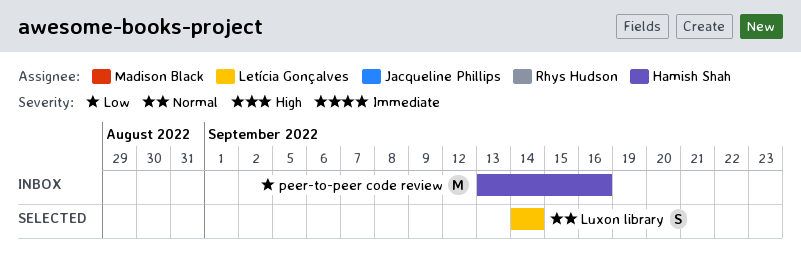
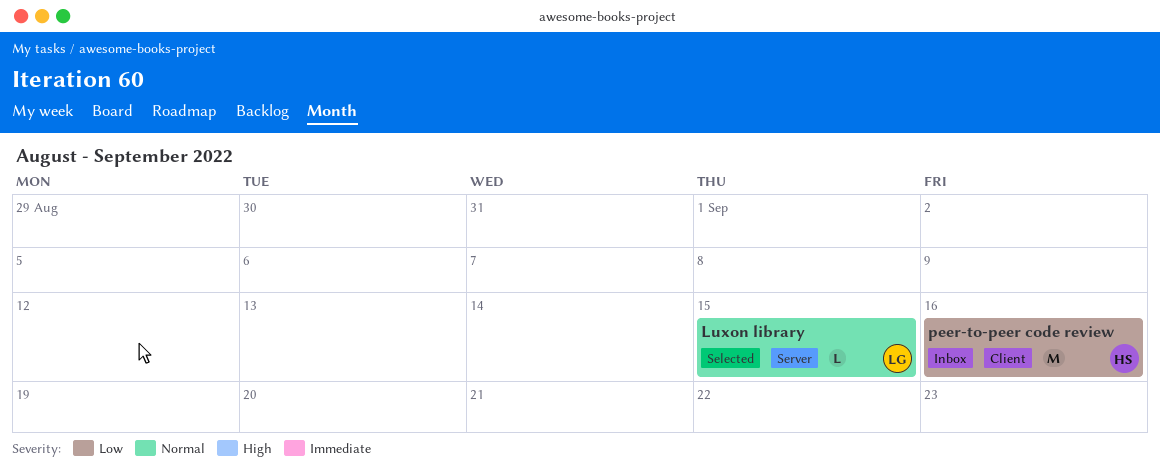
Luxon library, estimate: S -> L
Luxon library, due: Sep 14 -> Sep 15

